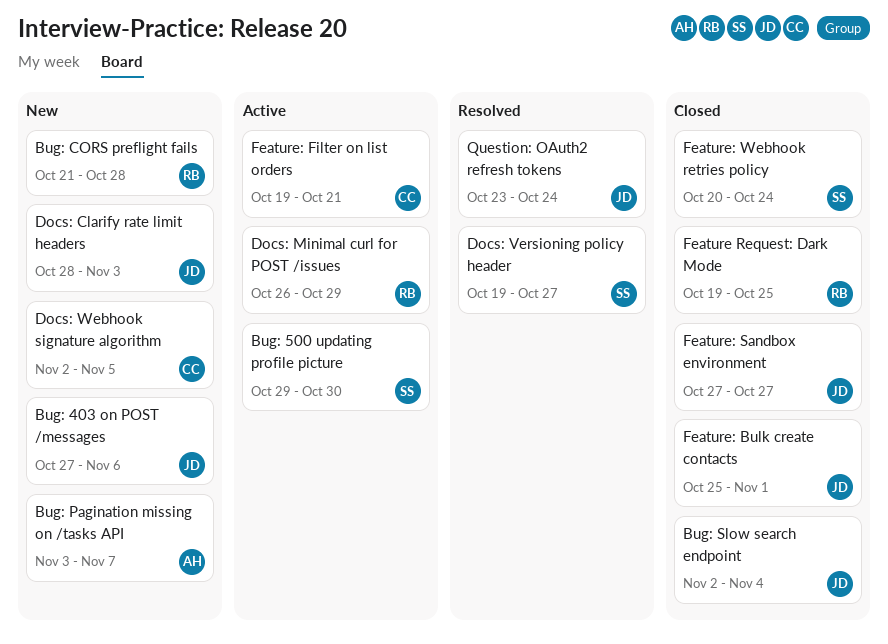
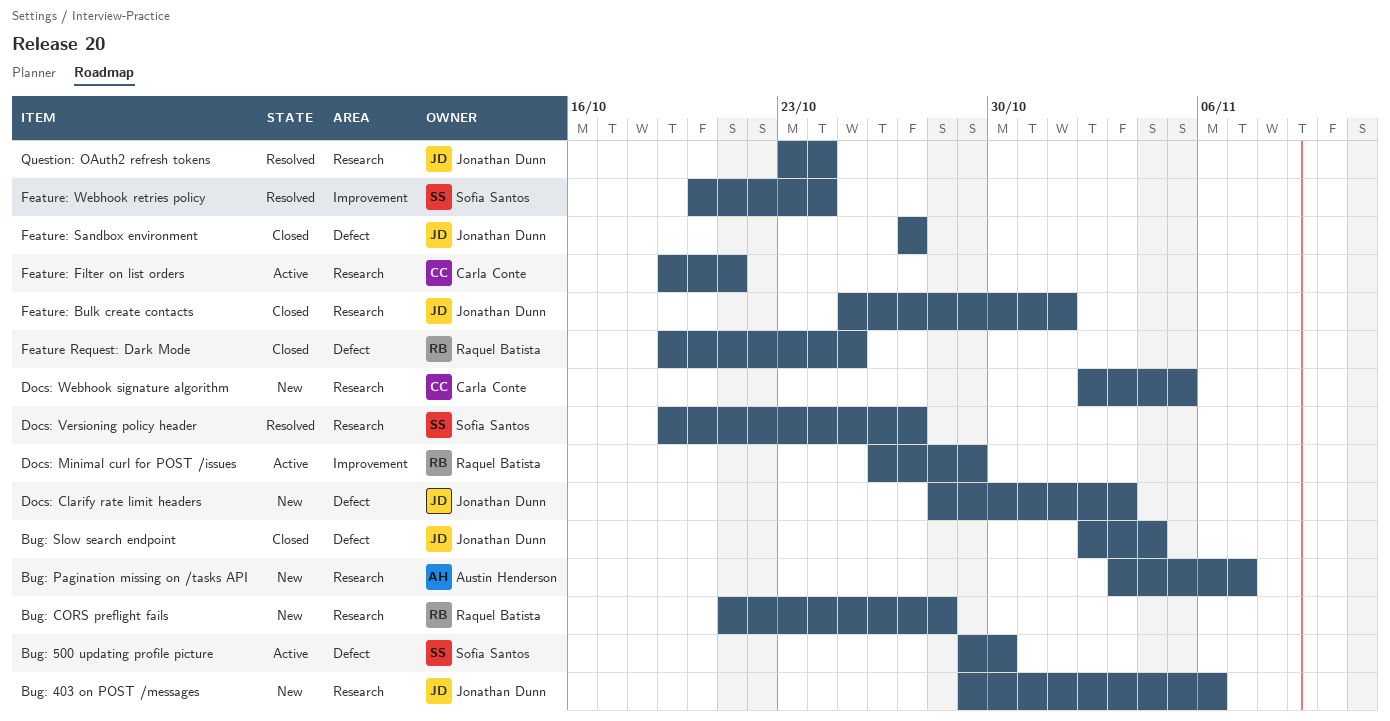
Bug: 403 on POST /messages, start: Oct 27 -> Oct 29
Feature: Webhook retries policy, status: Closed -> Resolved

